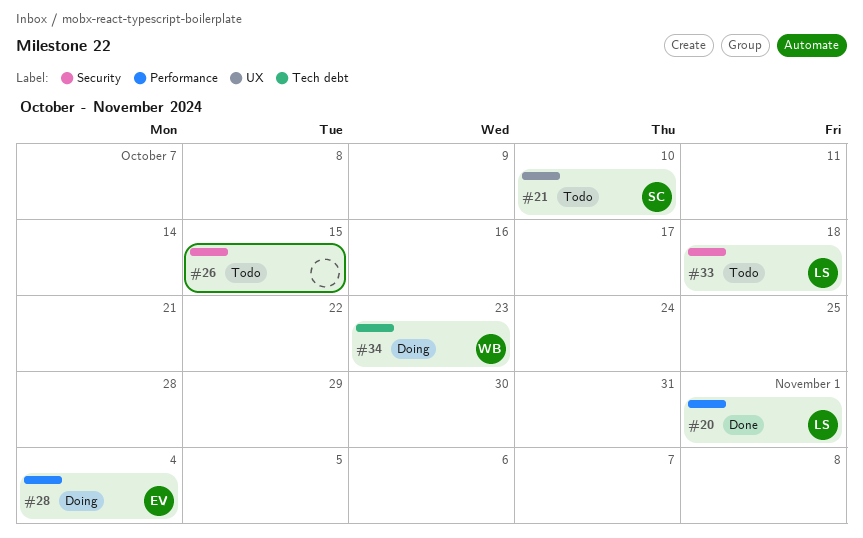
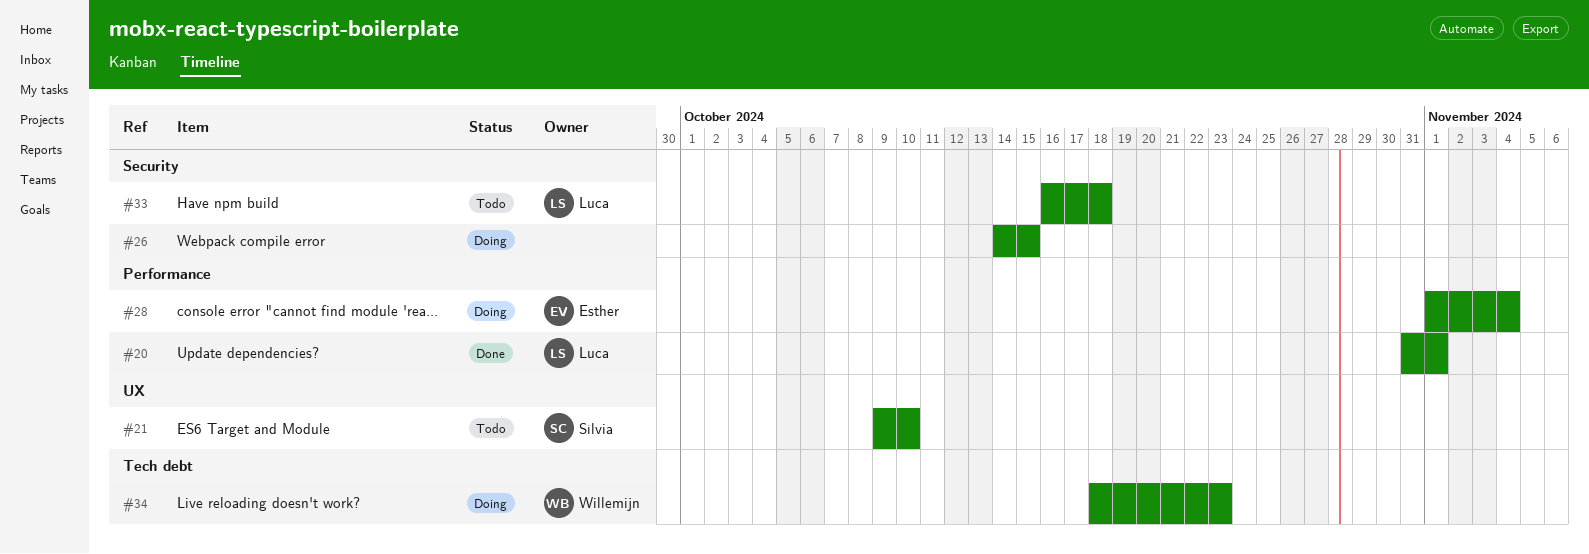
#26, status: Todo -> Doing

